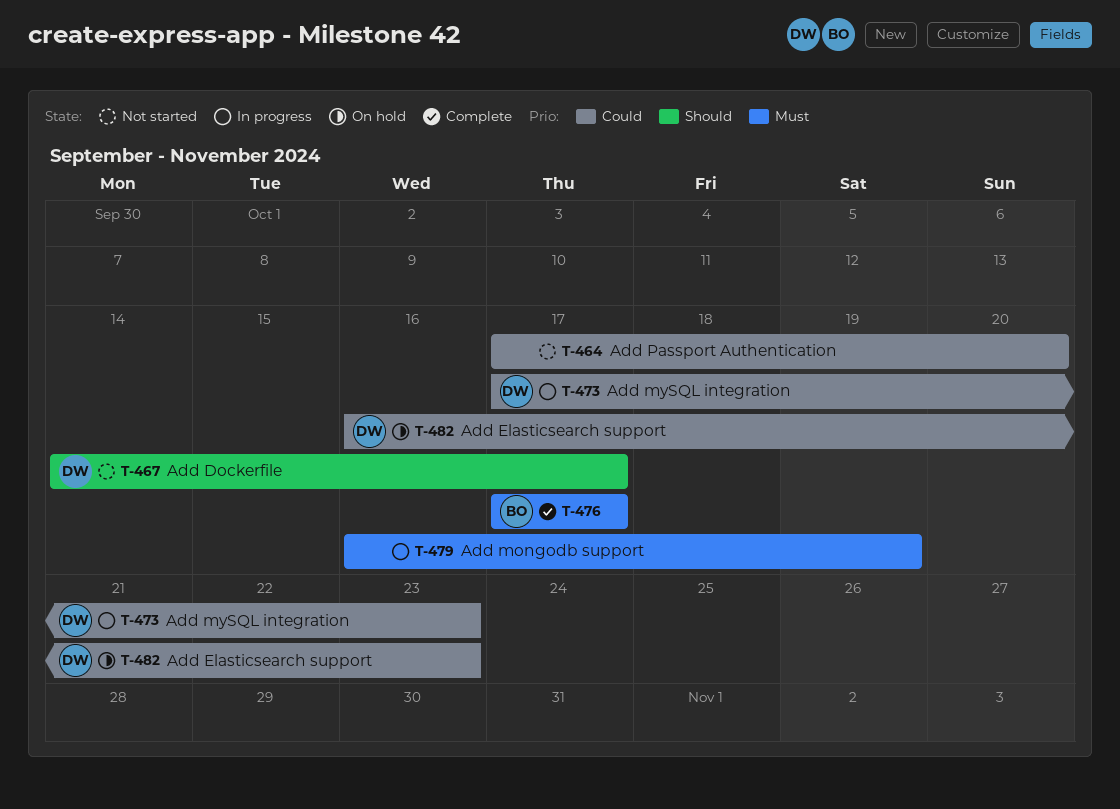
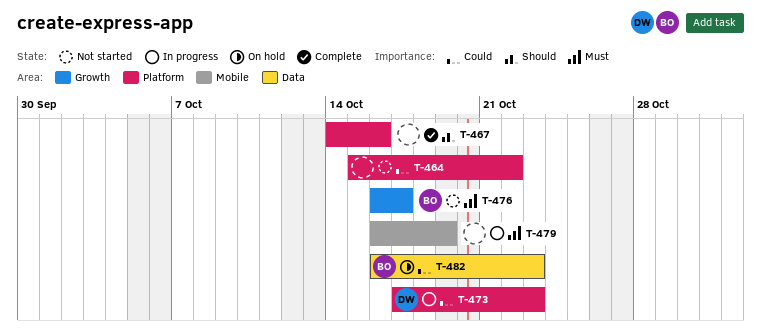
T-464, start: Oct 17 -> Oct 15
T-464, due: Oct 20 -> Oct 22
T-467, status: Not started -> Complete
T-467, owner: DW -> none
T-467, due: Oct 17 -> Oct 16
T-476, status: Complete -> Not started
T-476, start: Oct 17 -> Oct 16
T-482, owner: DW -> BO

